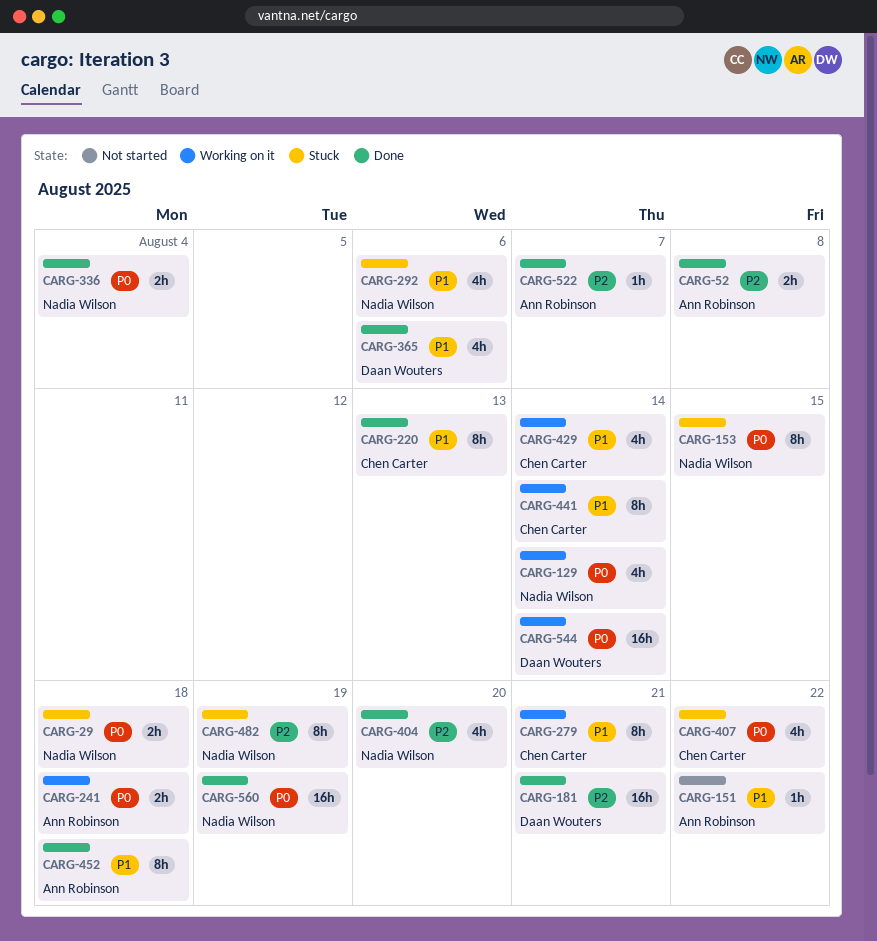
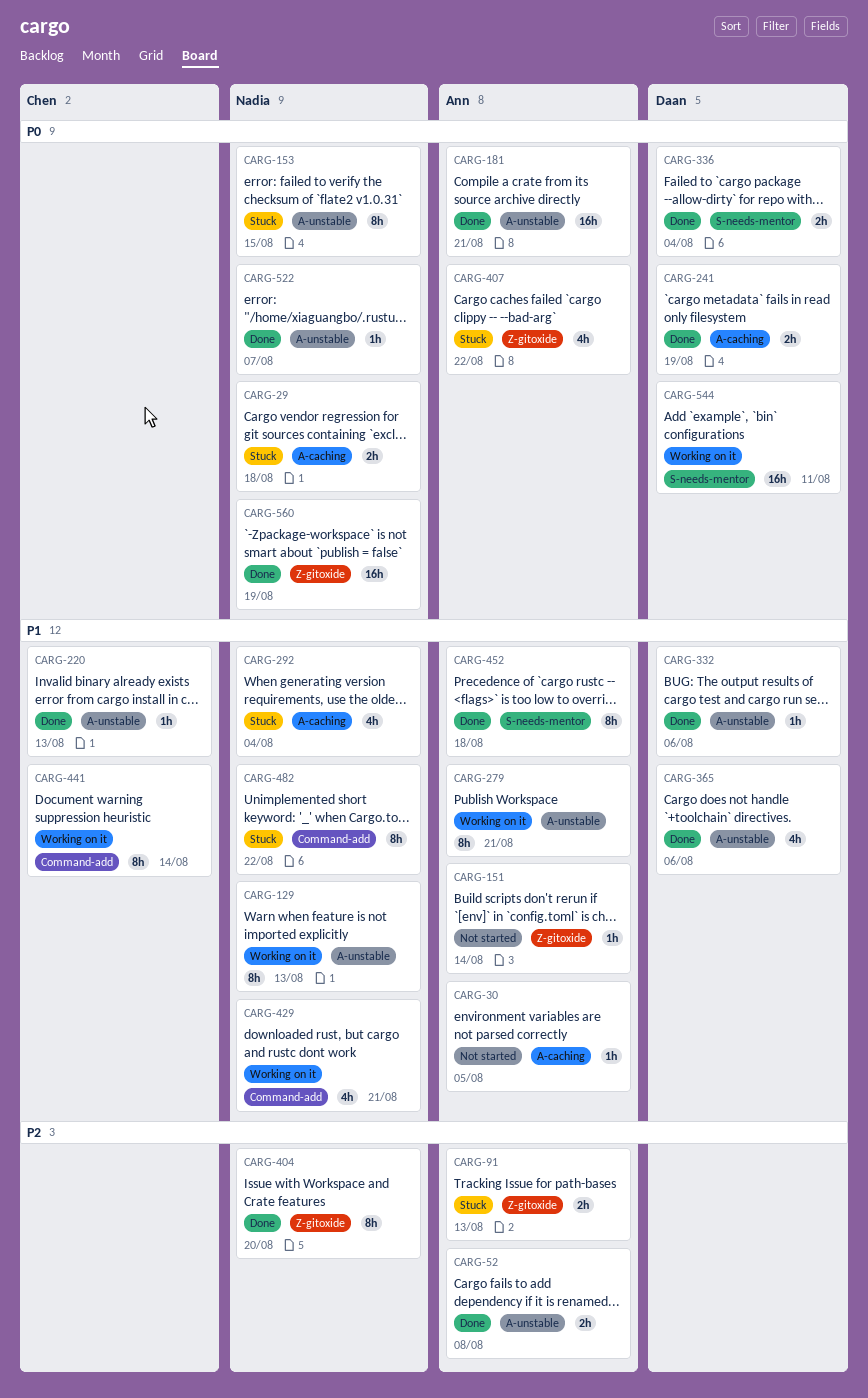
CARG-30: none -> present
CARG-91: none -> present
CARG-129, priority: P0 -> P1
CARG-129, estimate: 4h -> 8h
CARG-129, due: Aug 14 -> Aug 13
CARG-151, due: Aug 22 -> Aug 14
CARG-181, owner: Daan Wouters -> Ann Robinson
CARG-181, priority: P2 -> P0
CARG-220, estimate: 8h -> 1h
CARG-241, status: Working on it -> Done
CARG-241, owner: Ann Robinson -> Daan Wouters
CARG-241, due: Aug 18 -> Aug 19
CARG-279, owner: Chen Carter -> Ann Robinson
CARG-292, due: Aug 6 -> Aug 4
CARG-332: none -> present
CARG-336, owner: Nadia Wilson -> Daan Wouters
CARG-404, estimate: 4h -> 8h
CARG-407, owner: Chen Carter -> Ann Robinson
CARG-429, owner: Chen Carter -> Nadia Wilson
CARG-429, due: Aug 14 -> Aug 21
CARG-482, priority: P2 -> P1
CARG-482, due: Aug 19 -> Aug 22
CARG-522, owner: Ann Robinson -> Nadia Wilson
CARG-522, priority: P2 -> P0
CARG-544, due: Aug 14 -> Aug 11

